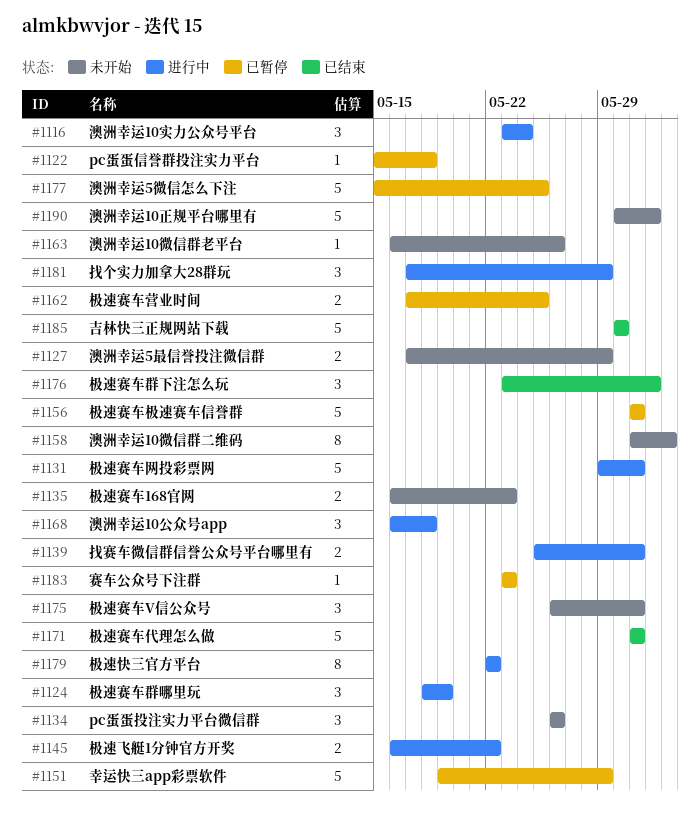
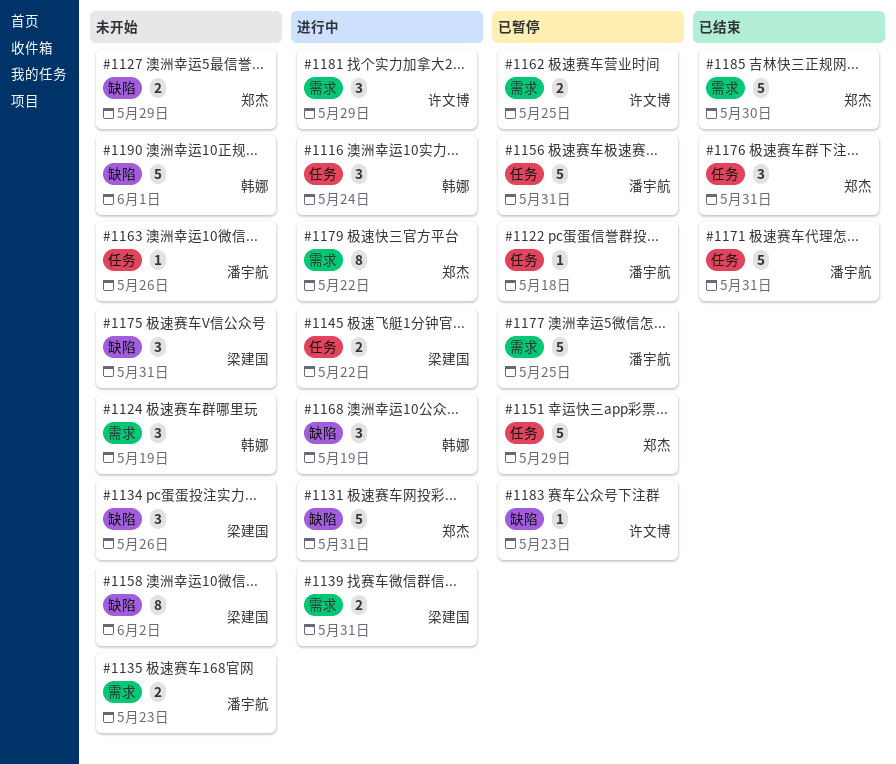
#1124, status: 进行中 -> 未开始
#1168, due: May 18 -> May 19
#1176, due: Jun 1 -> May 31

